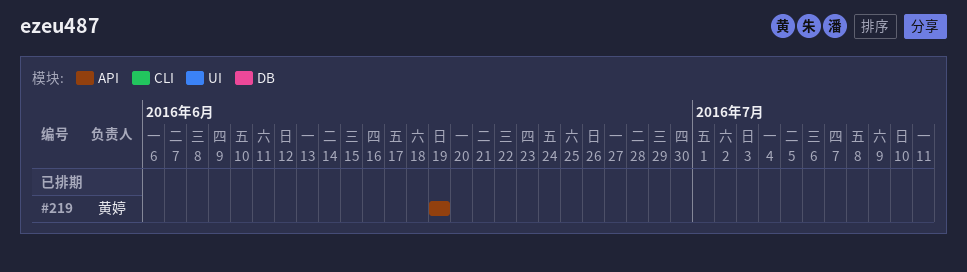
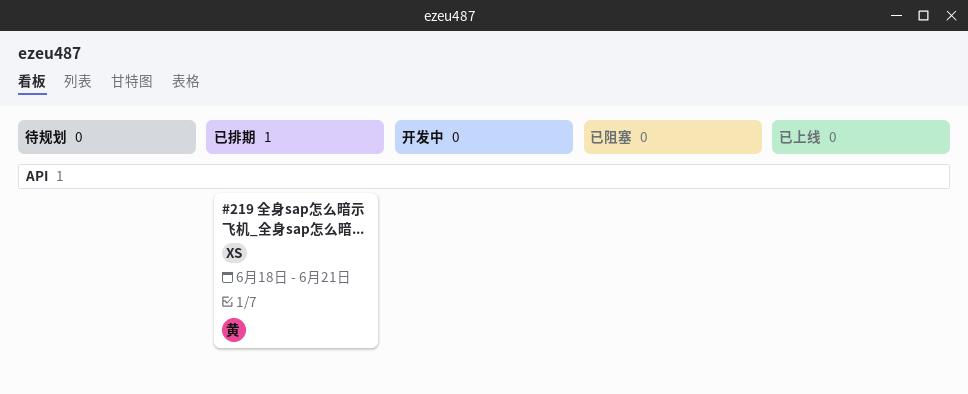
#219, start: Jun 19 -> Jun 18
#219, due: Jun 19 -> Jun 21

